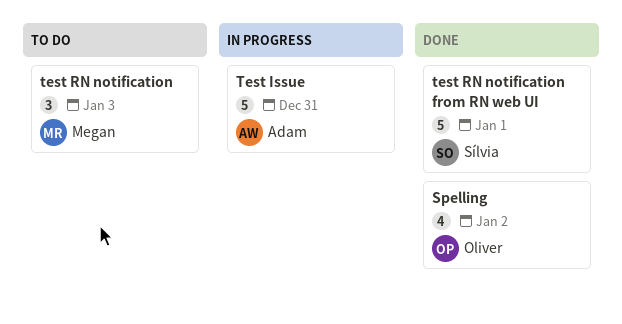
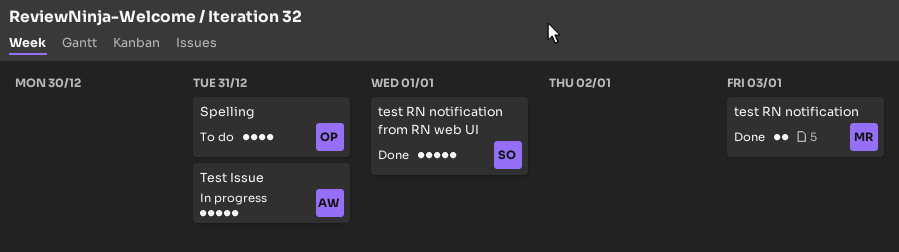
Spelling, status: Done -> To do
Spelling, due: Jan 2 -> Dec 31
test RN notification, status: To do -> Done
test RN notification, estimate: 3 -> 2

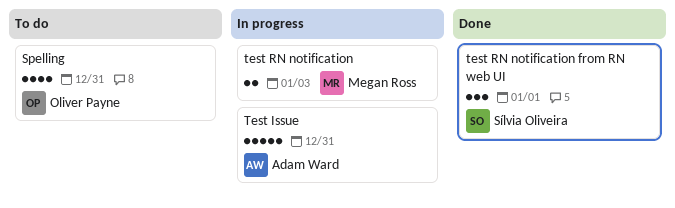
test RN notification, status: Done -> In progress
test RN notification from RN web UI, estimate: 5 -> 3

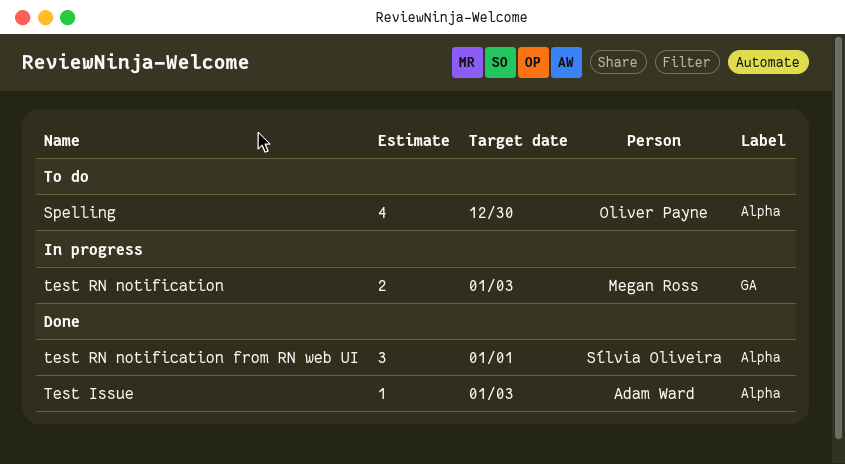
Spelling, due: Dec 31 -> Dec 30
Test Issue, status: In progress -> Done
Test Issue, estimate: 5 -> 1
Test Issue, due: Dec 31 -> Jan 3

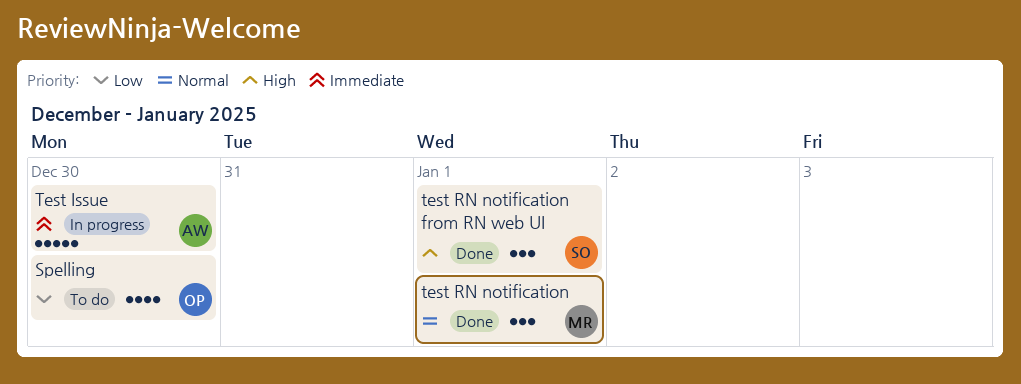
Test Issue, status: Done -> In progress
Test Issue, estimate: 1 -> 5
Test Issue, due: Jan 3 -> Dec 30
test RN notification, status: In progress -> Done
test RN notification, estimate: 2 -> 3
test RN notification, due: Jan 3 -> Jan 1

